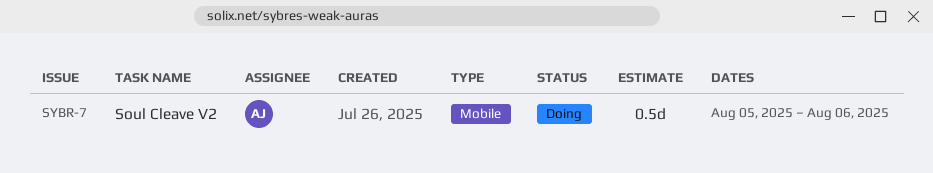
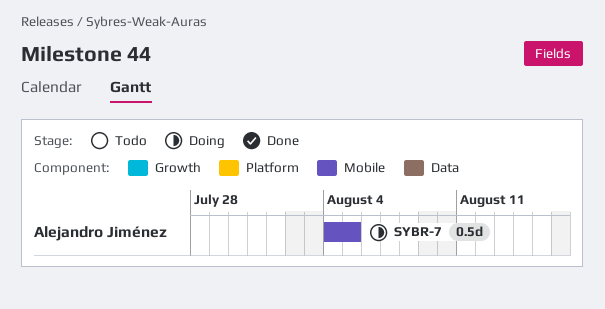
SYBR-7, start: Aug 5 -> Aug 4
SYBR-7, due: Aug 6 -> Aug 5

